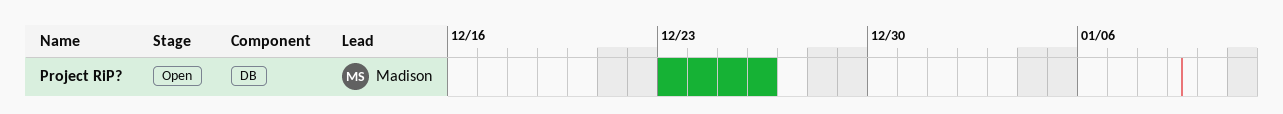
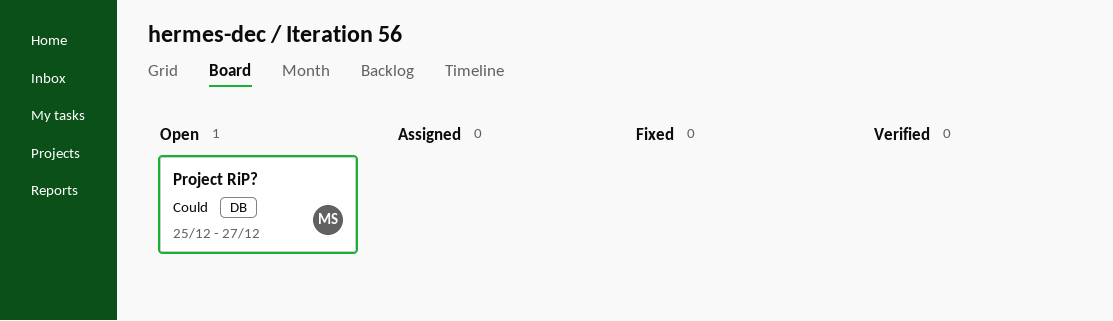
Project RiP?, start: Dec 23 -> Dec 25
Project RiP?, due: Dec 26 -> Dec 27

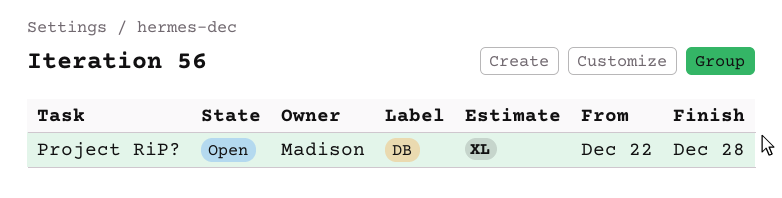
Project RiP?, start: Dec 25 -> Dec 22
Project RiP?, due: Dec 27 -> Dec 28

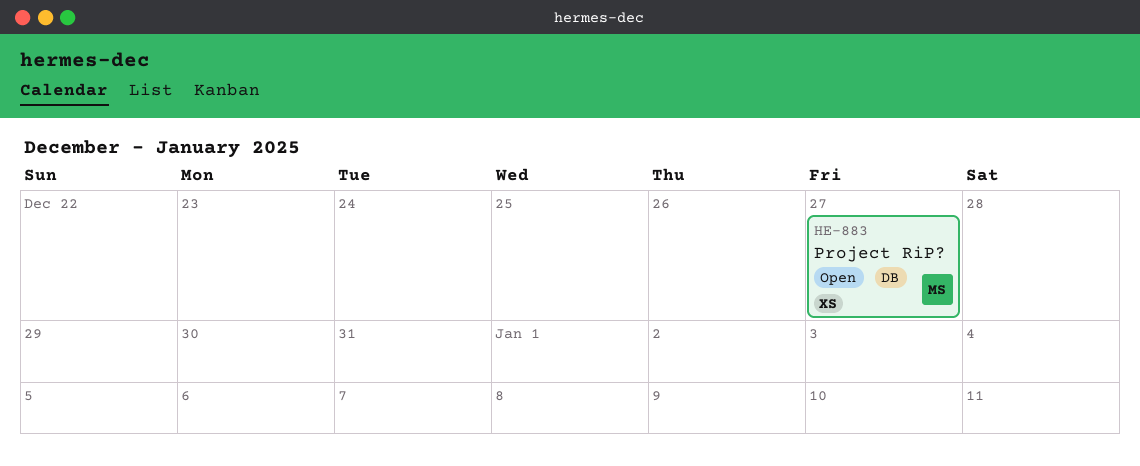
Project RiP?, estimate: XL -> XS
Project RiP?, due: Dec 28 -> Dec 27

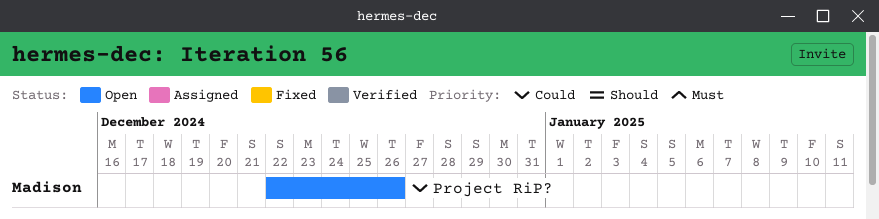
Project RiP?, due: Dec 27 -> Dec 26

